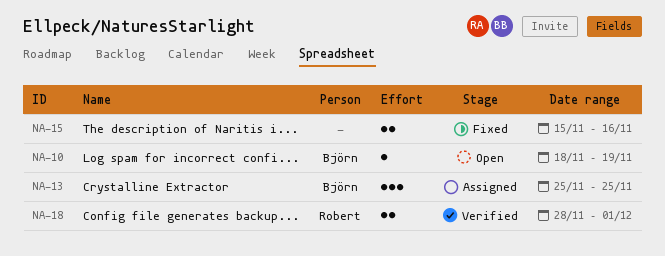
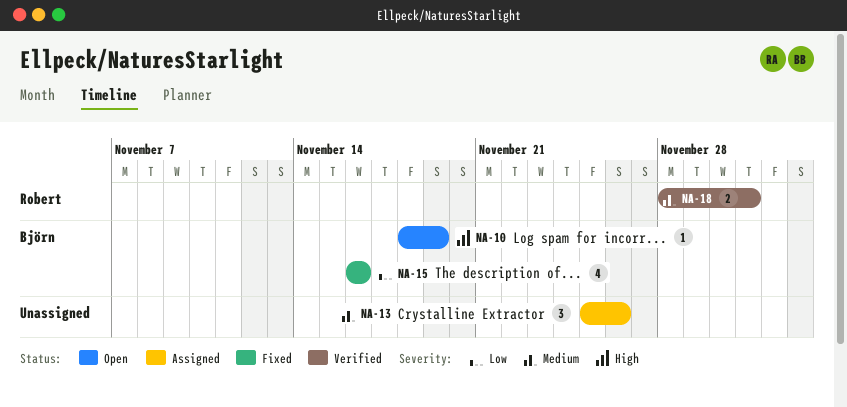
NA-13, owner: Björn -> none
NA-13, due: Nov 25 -> Nov 26
NA-15, owner: none -> Björn
NA-15, estimate: 2 -> 4
NA-15, start: Nov 15 -> Nov 16

